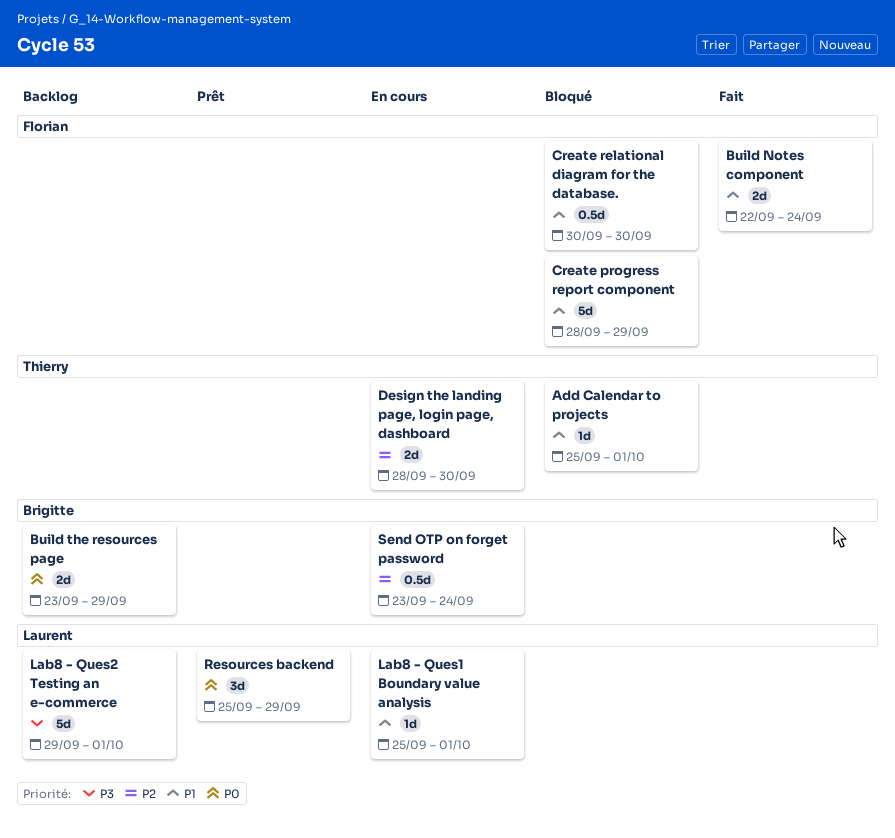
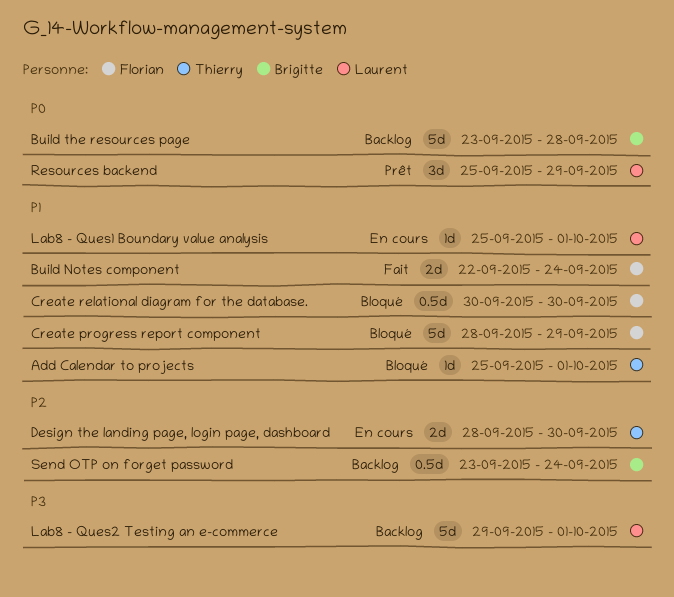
Build the resources page, estimate: 2d -> 5d
Build the resources page, due: Sep 29 -> Sep 28
Send OTP on forget password, status: En cours -> Backlog

